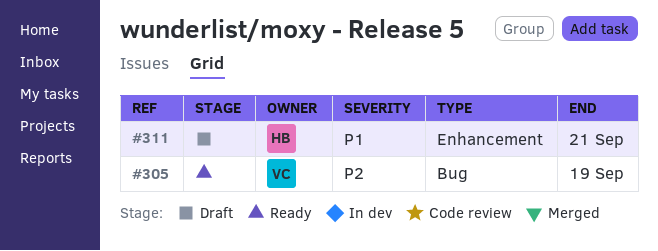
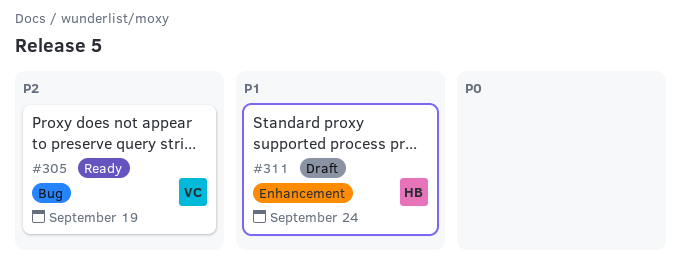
#311, due: Sep 21 -> Sep 24

